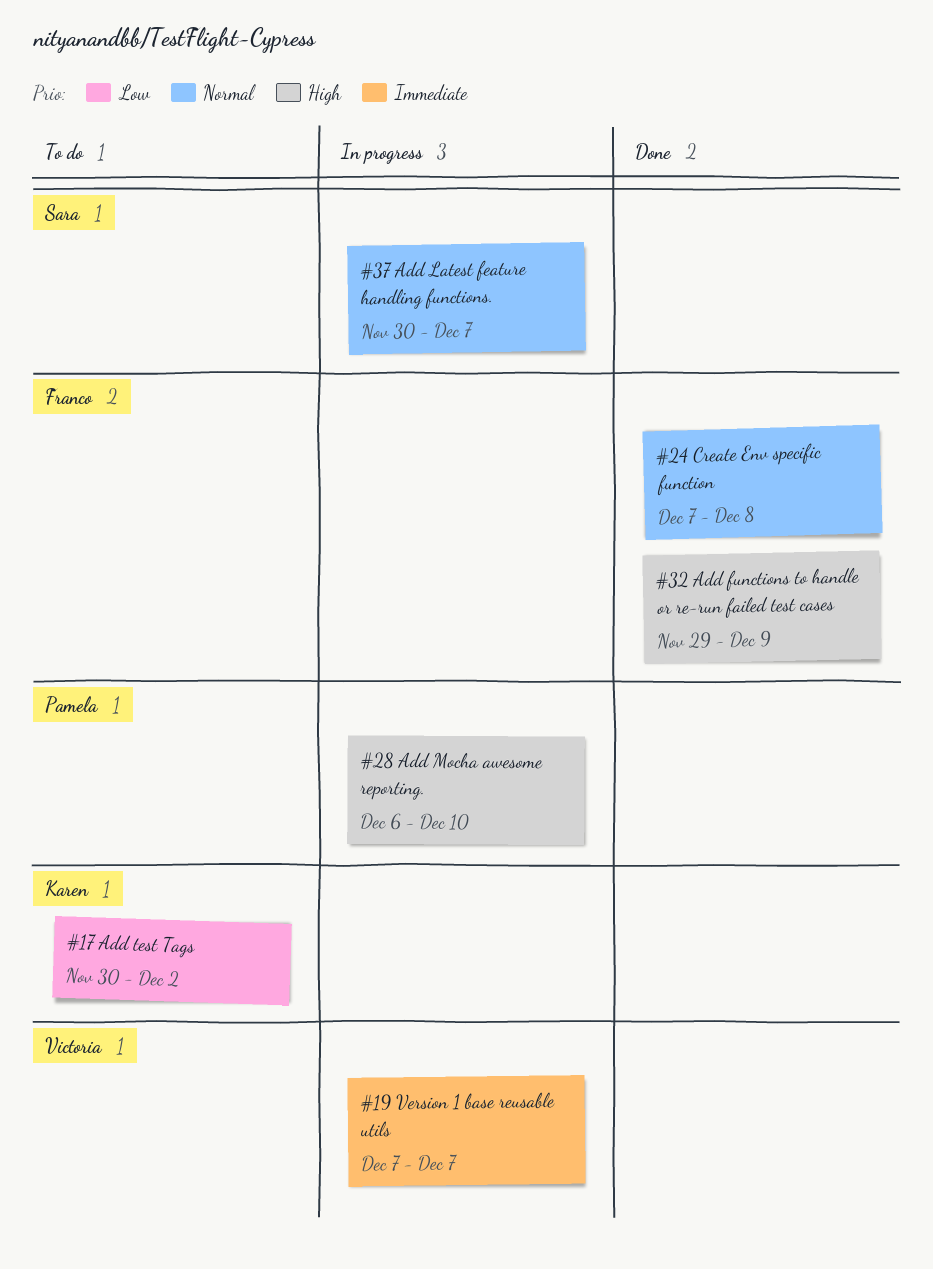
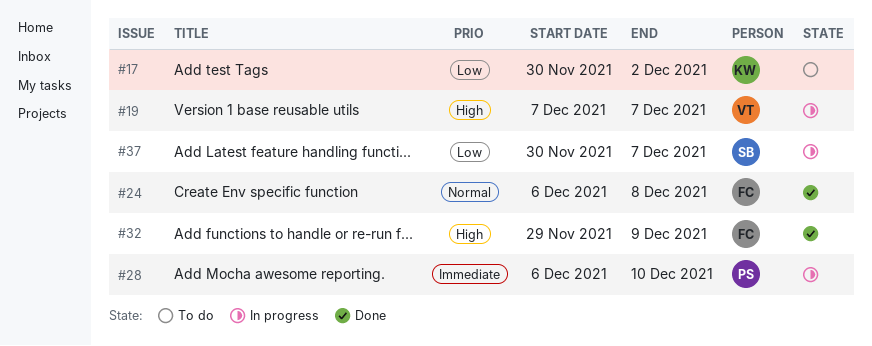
#19, priority: Immediate -> High
#24, start: Dec 7 -> Dec 6
#28, priority: High -> Immediate
#37, priority: Normal -> Low

